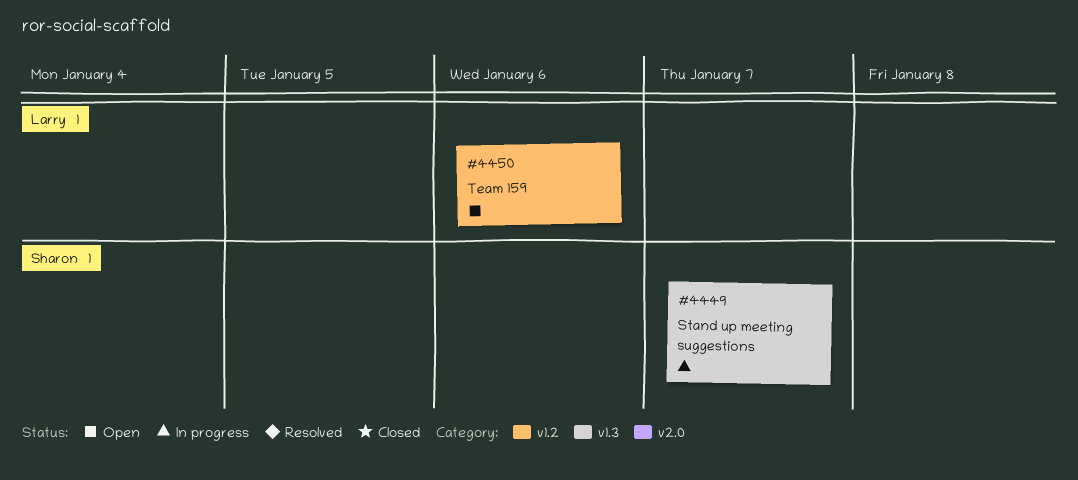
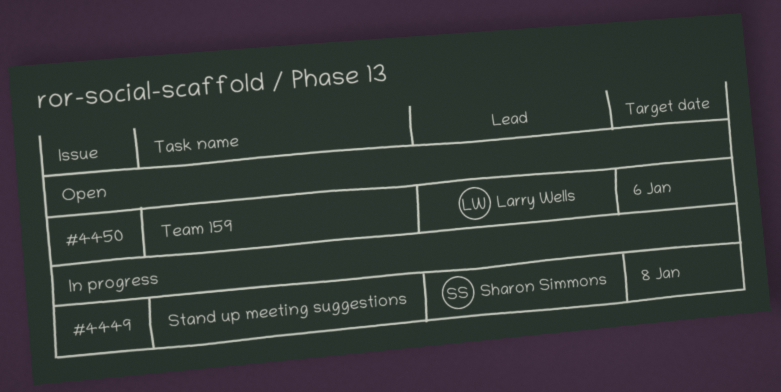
#4449, due: Jan 7 -> Jan 8

